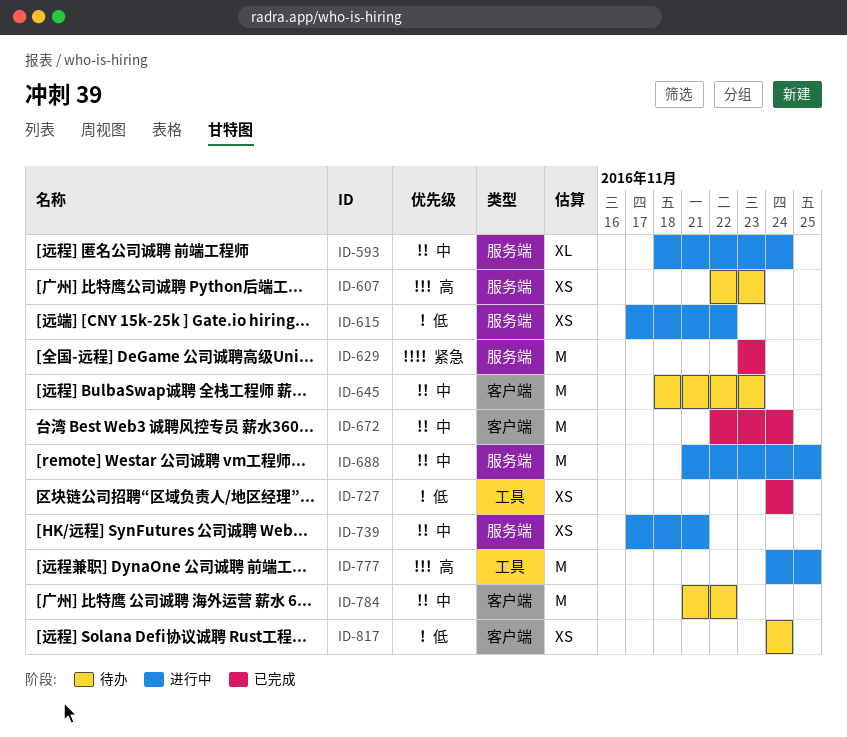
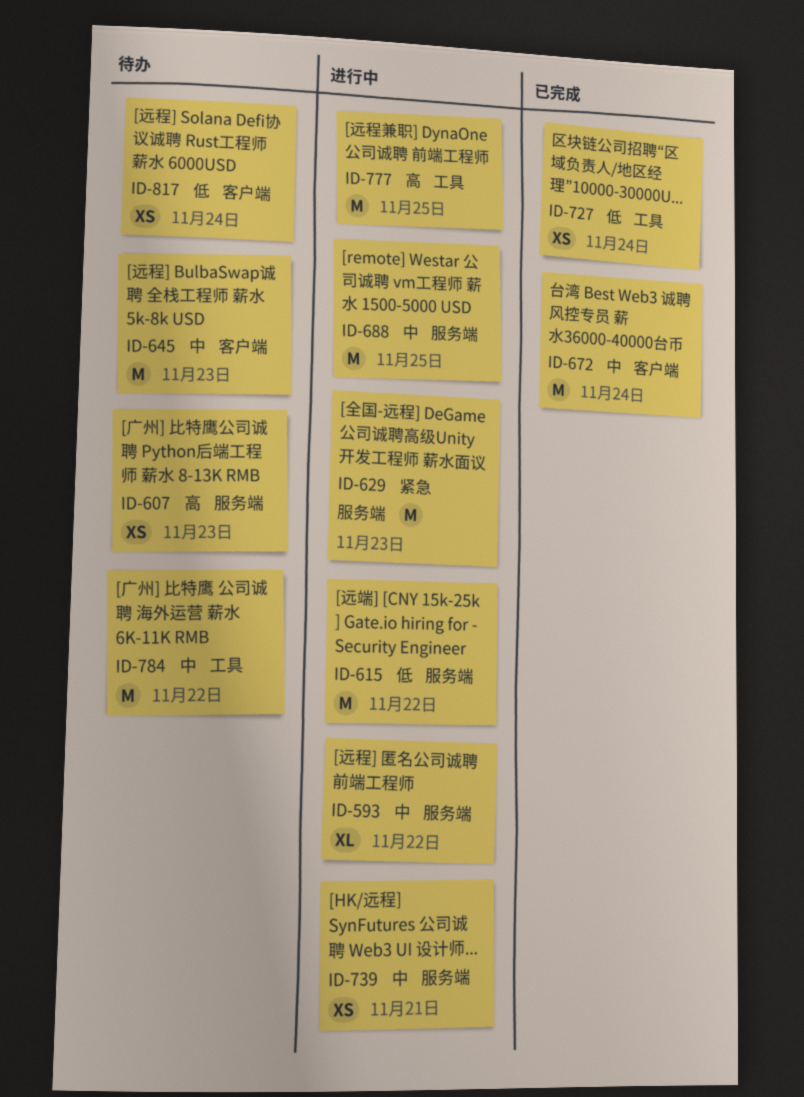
ID-593, due: Nov 24 -> Nov 22
ID-615, estimate: XS -> M
ID-629, status: 已完成 -> 进行中
ID-784, label: 客户端 -> 工具

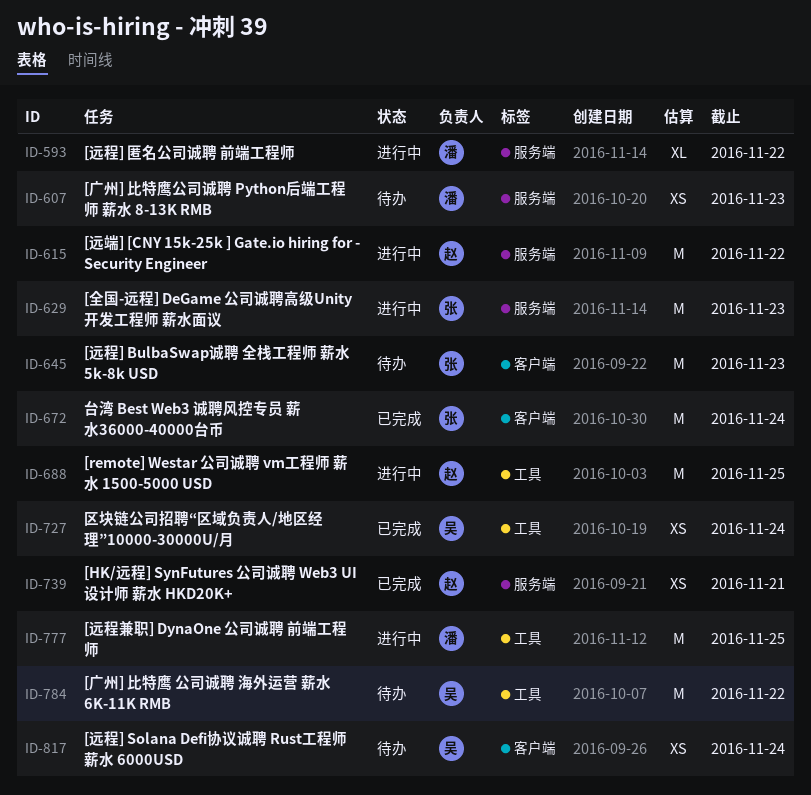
ID-688, label: 服务端 -> 工具
ID-739, status: 进行中 -> 已完成

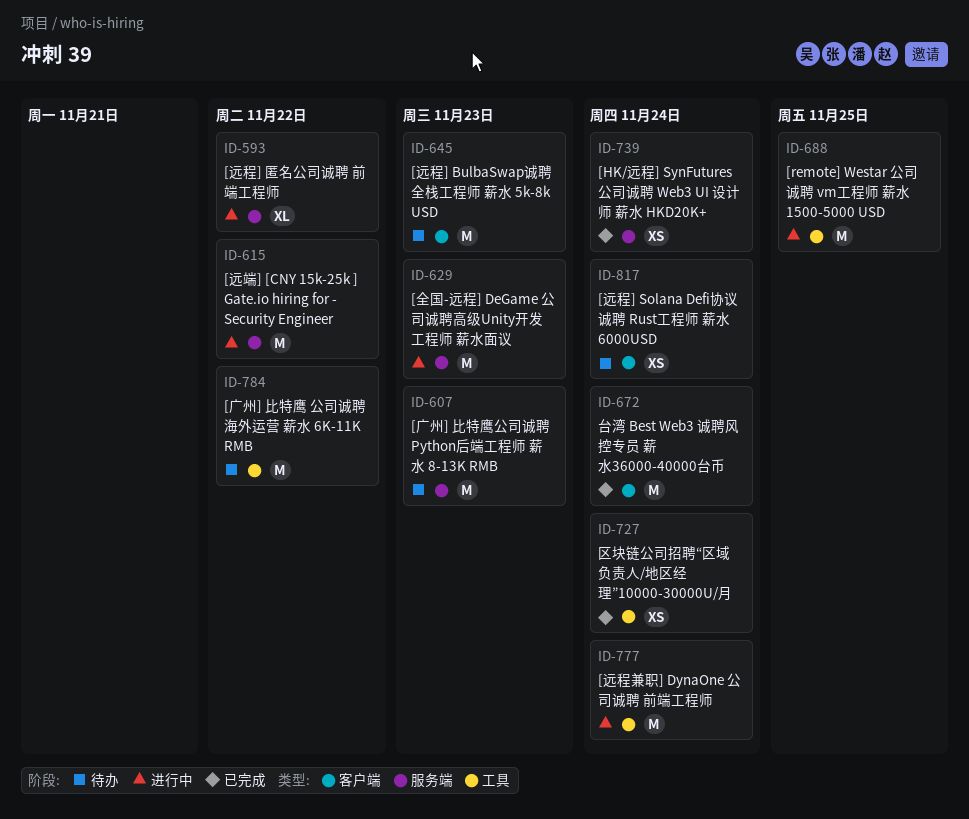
ID-607, estimate: XS -> M
ID-739, due: Nov 21 -> Nov 24
ID-777, due: Nov 25 -> Nov 24

